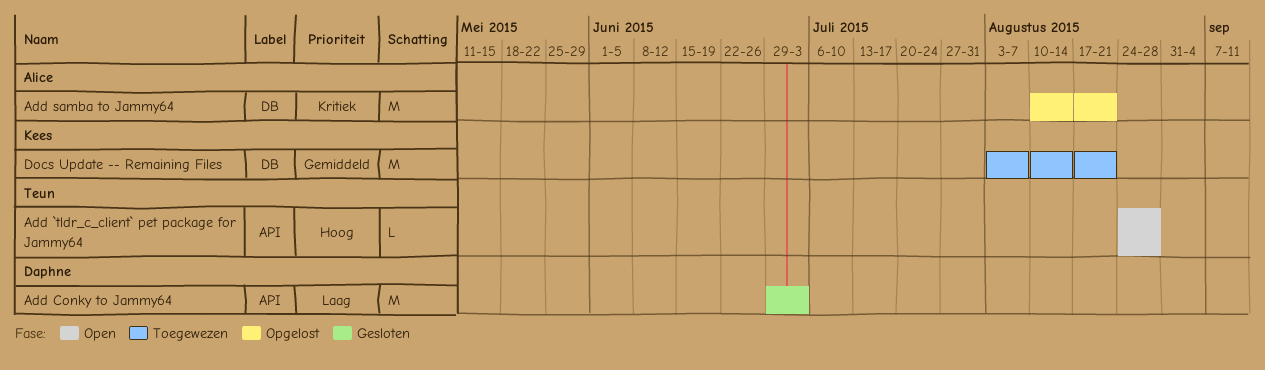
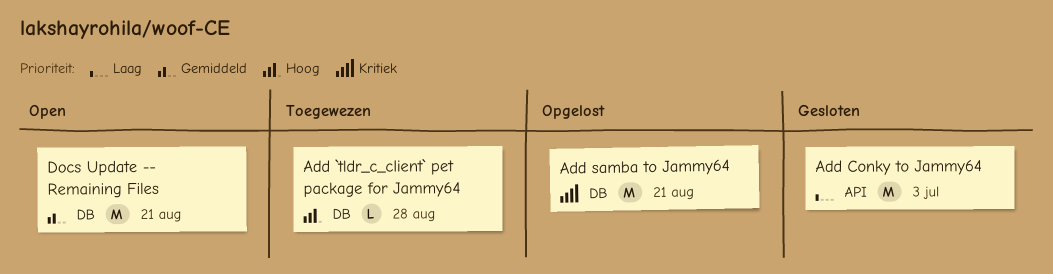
Add `tldr_c_client` pet package for Jammy64, status: Open -> Toegewezen
Add `tldr_c_client` pet package for Jammy64, label: API -> DB
Docs Update -- Remaining Files, status: Toegewezen -> Open

